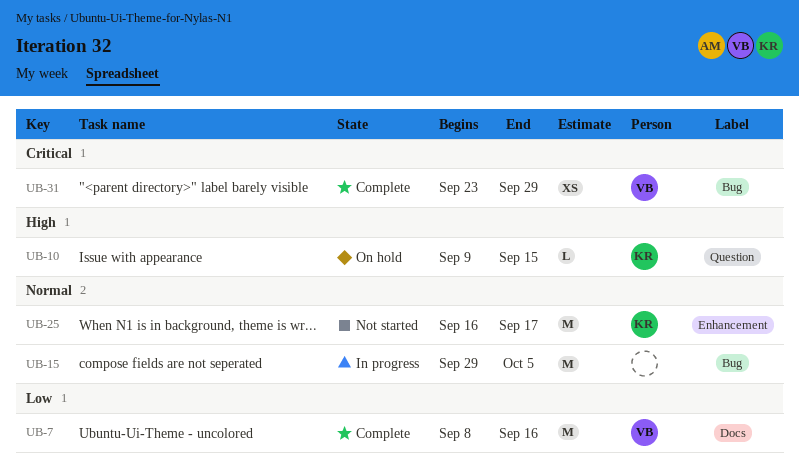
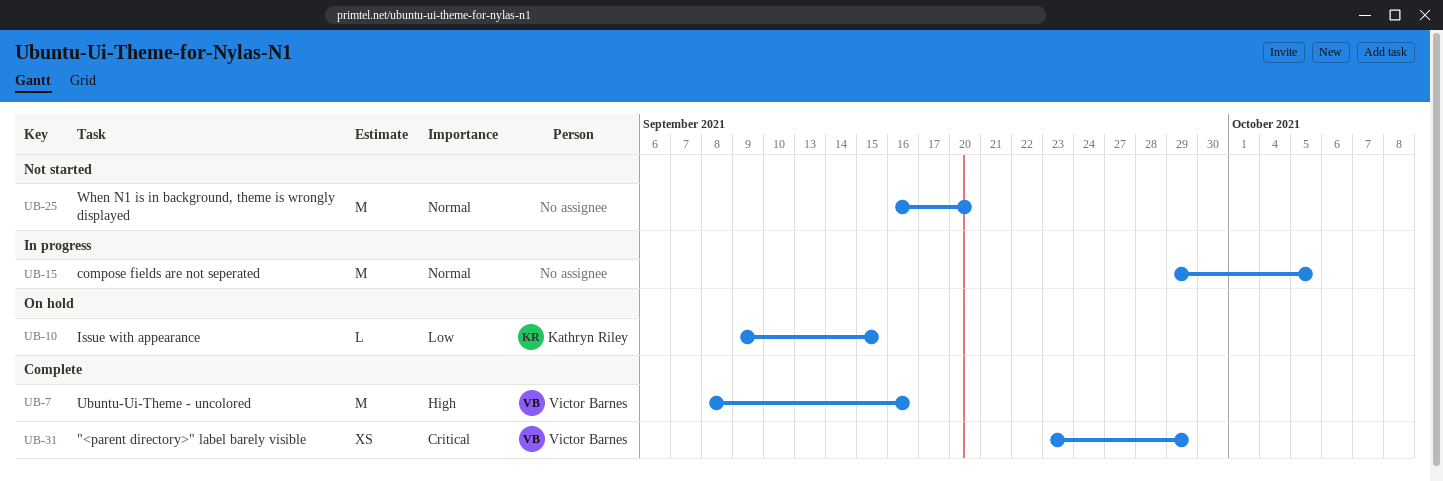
UB-7, priority: Low -> High
UB-10, priority: High -> Low
UB-25, owner: Kathryn Riley -> none
UB-25, due: Sep 17 -> Sep 20

